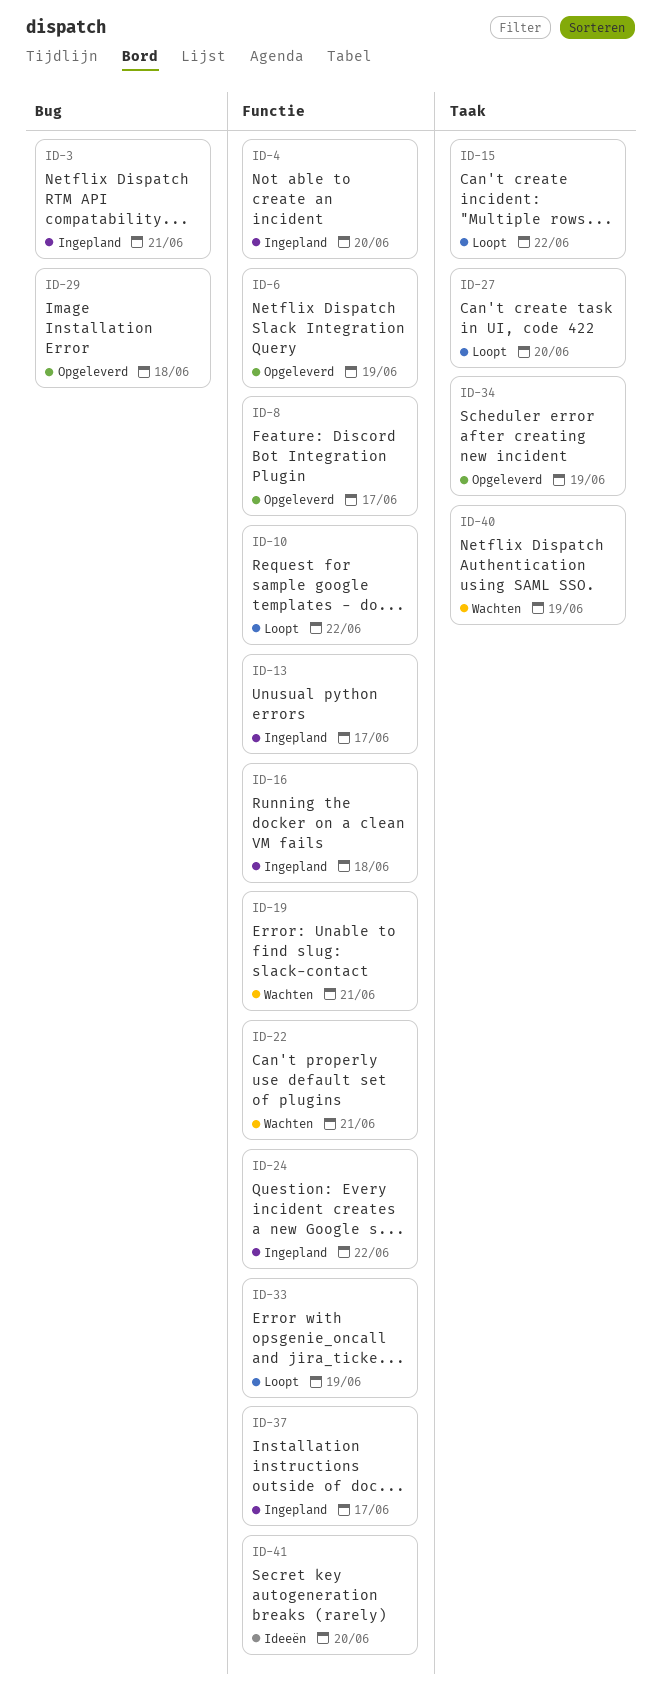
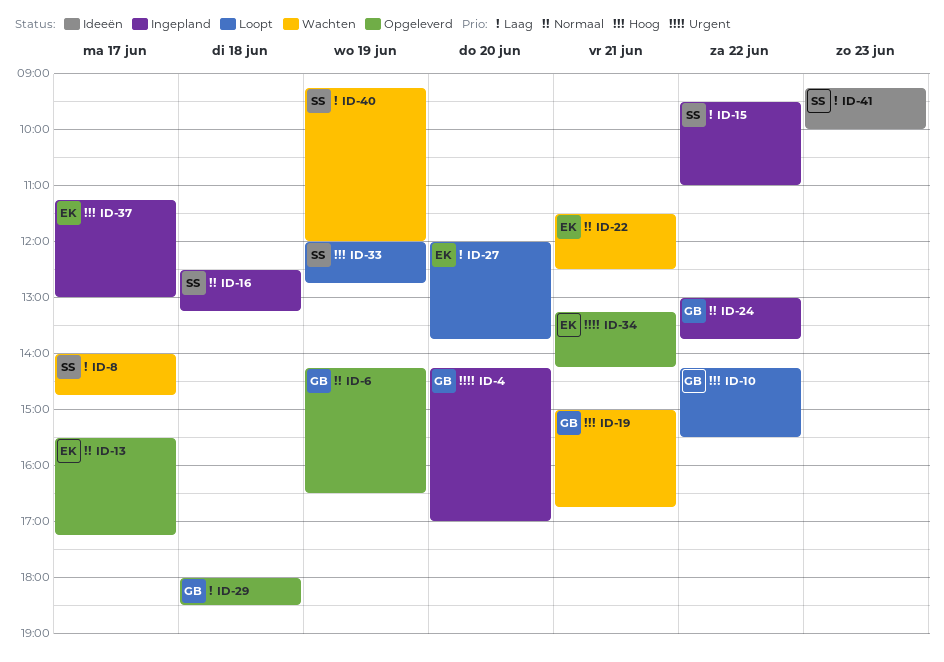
ID-3: present -> none
ID-8, status: Opgeleverd -> Wachten
ID-13, status: Ingepland -> Opgeleverd
ID-15, status: Loopt -> Ingepland
ID-34, day: Jun 19 -> Jun 21
ID-41, day: Jun 20 -> Jun 23

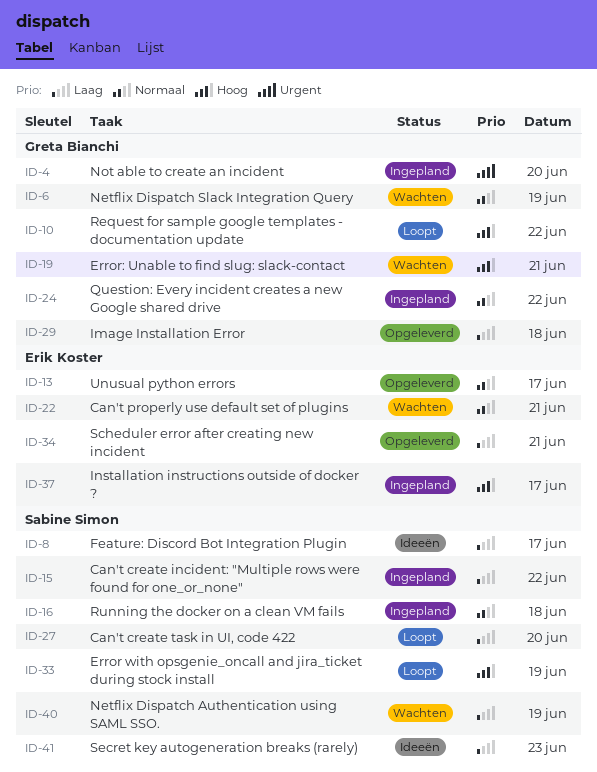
ID-6, status: Opgeleverd -> Wachten
ID-8, status: Wachten -> Ideeën
ID-27, owner: Erik Koster -> Sabine Simon
ID-34, priority: Urgent -> Laag

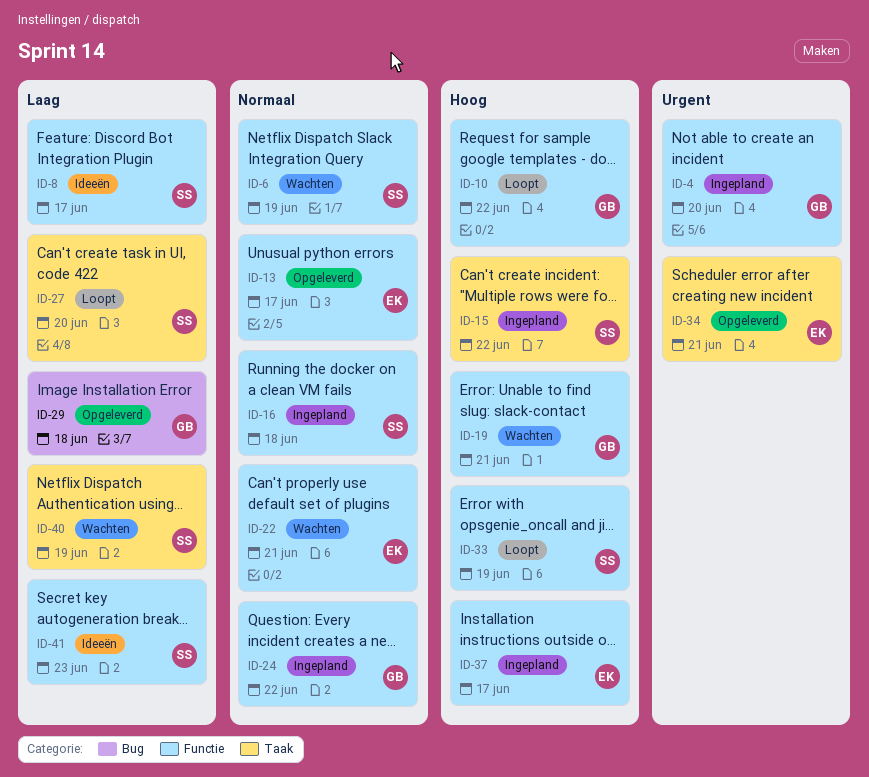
ID-6, owner: Greta Bianchi -> Sabine Simon
ID-15, priority: Laag -> Hoog
ID-34, priority: Laag -> Urgent

